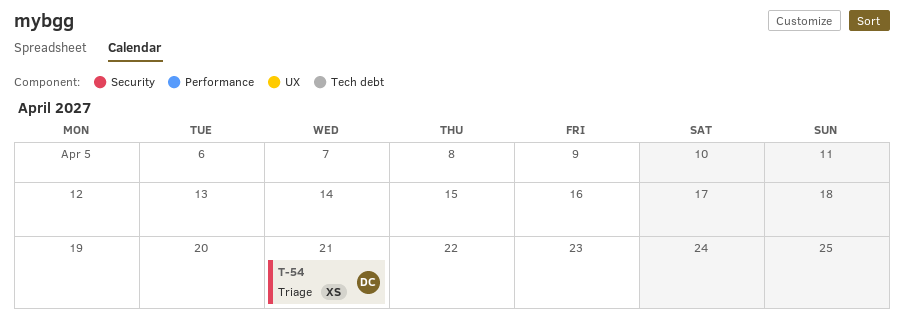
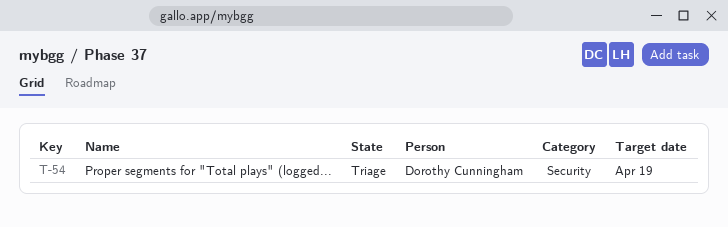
T-54, due: Apr 21 -> Apr 19

